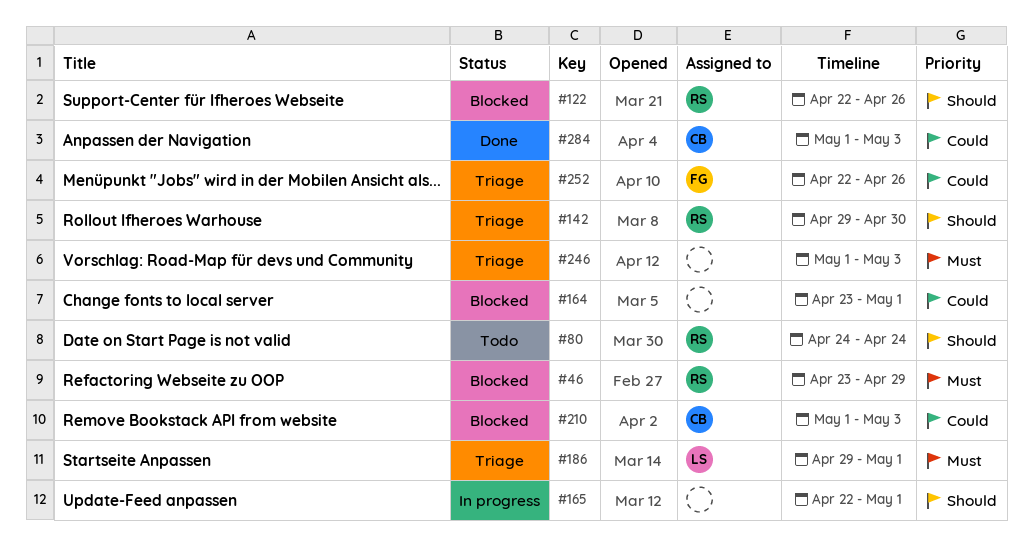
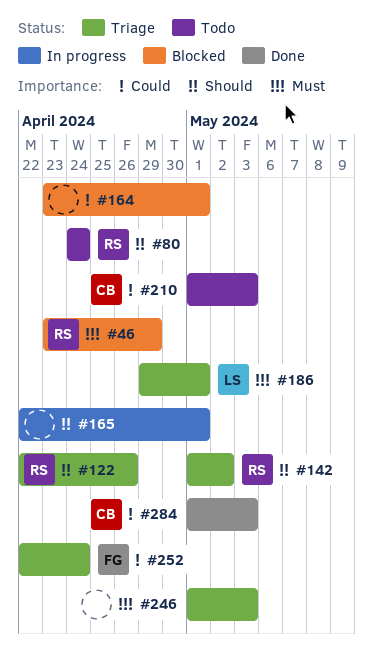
#122, status: Blocked -> Triage
#142, start: Apr 29 -> May 1
#142, due: Apr 30 -> May 2
#210, status: Blocked -> Todo
#252, due: Apr 26 -> Apr 24

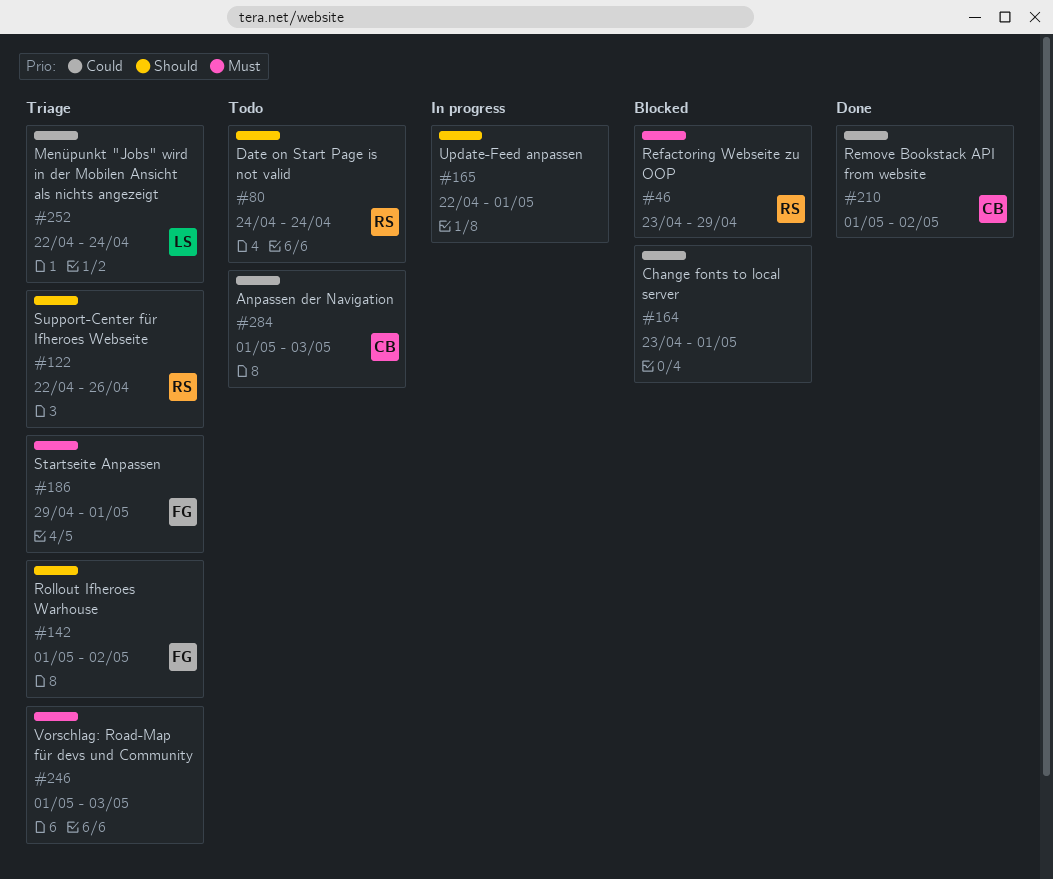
#142, owner: RS -> FG
#186, owner: LS -> FG
#210, status: Todo -> Done
#210, due: May 3 -> May 2
#252, owner: FG -> LS
#284, status: Done -> Todo

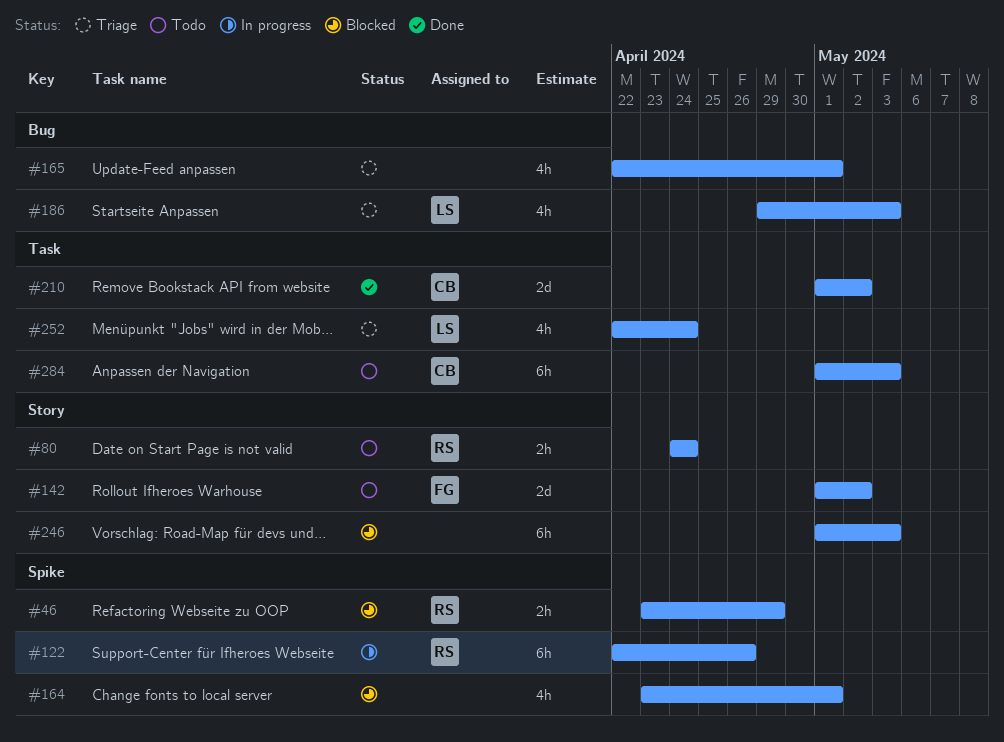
#122, status: Triage -> In progress
#142, status: Triage -> Todo
#165, status: In progress -> Triage
#186, owner: FG -> LS
#186, due: May 1 -> May 3
#246, status: Triage -> Blocked

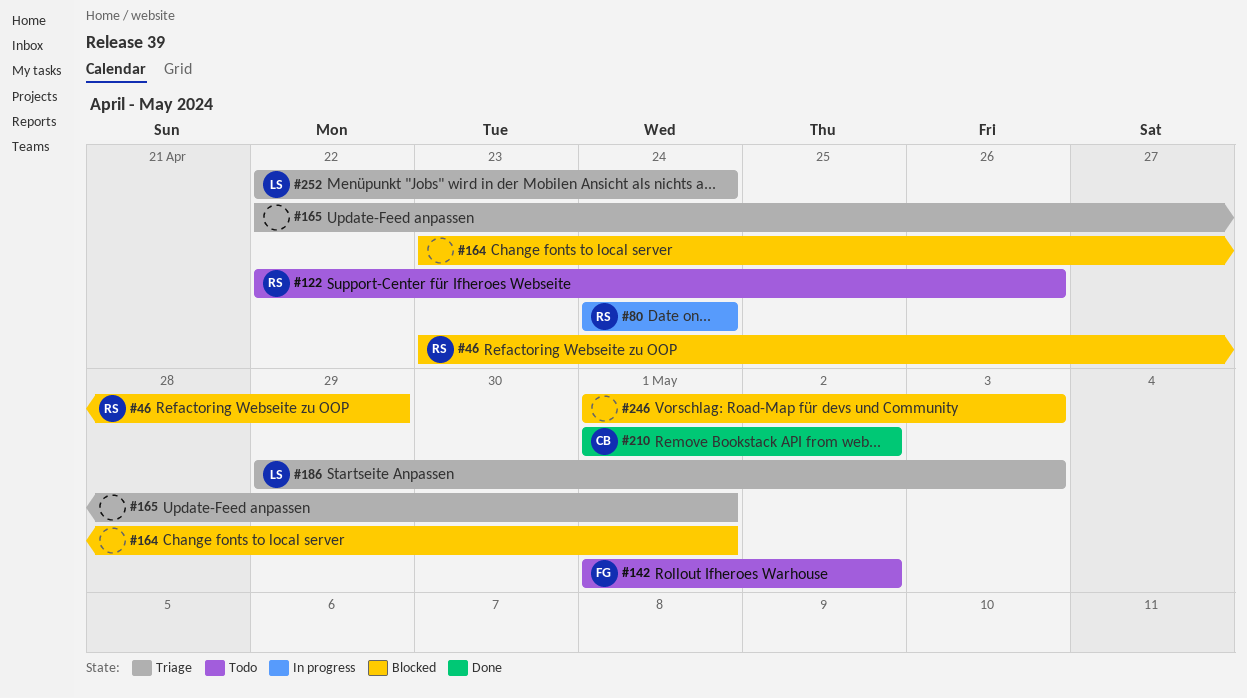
#80, status: Todo -> In progress
#122, status: In progress -> Todo
#284: present -> none

